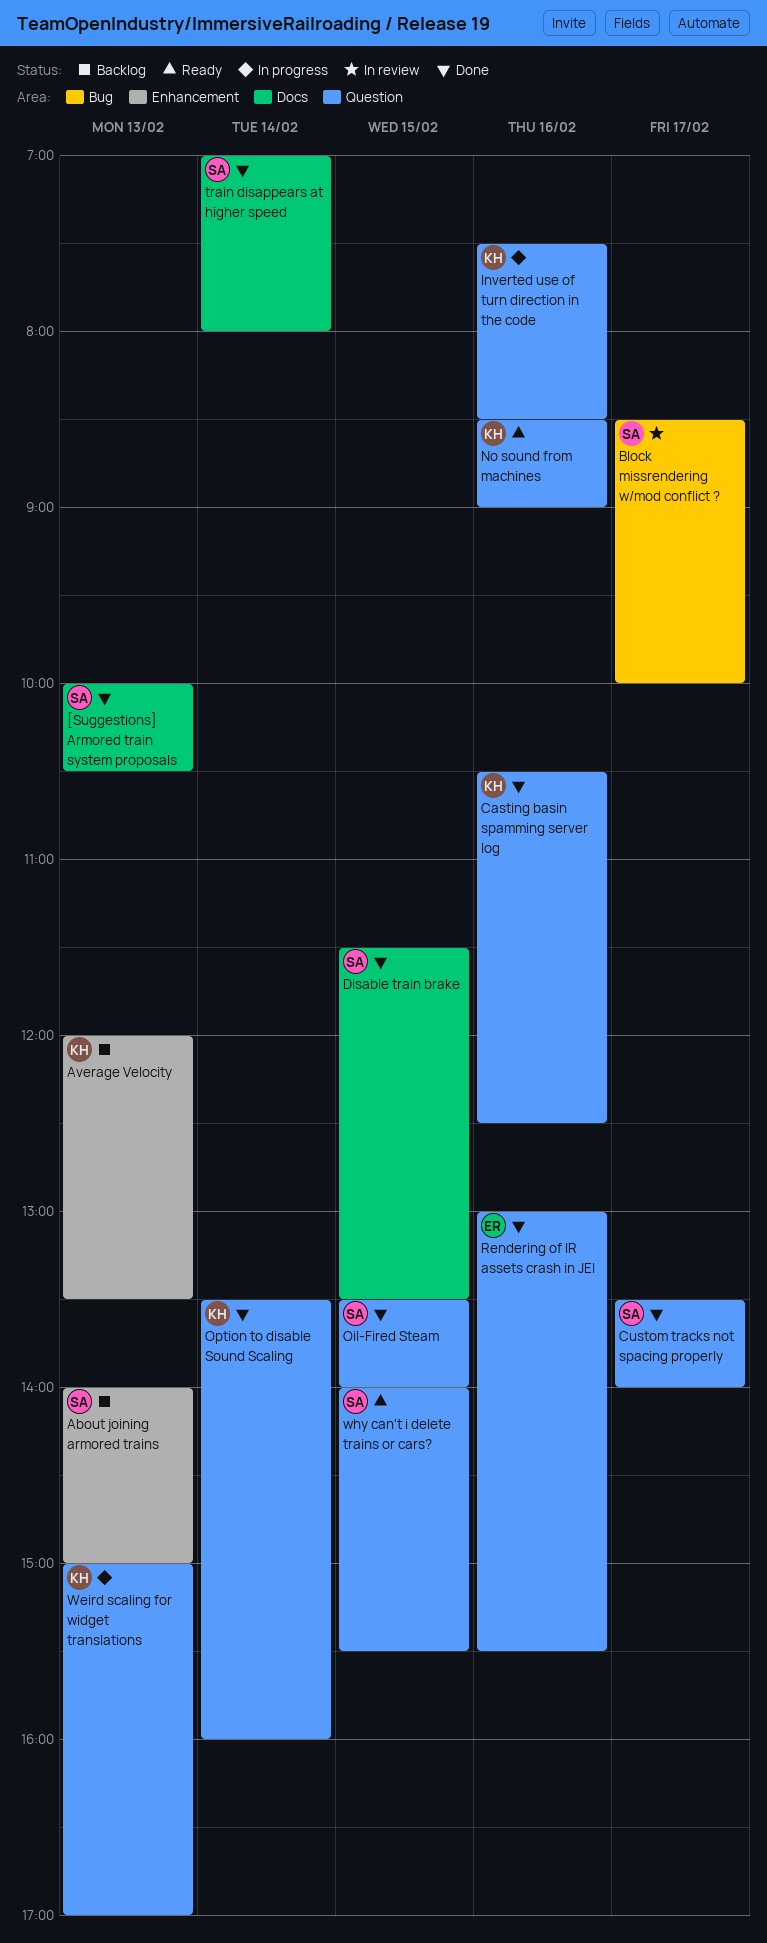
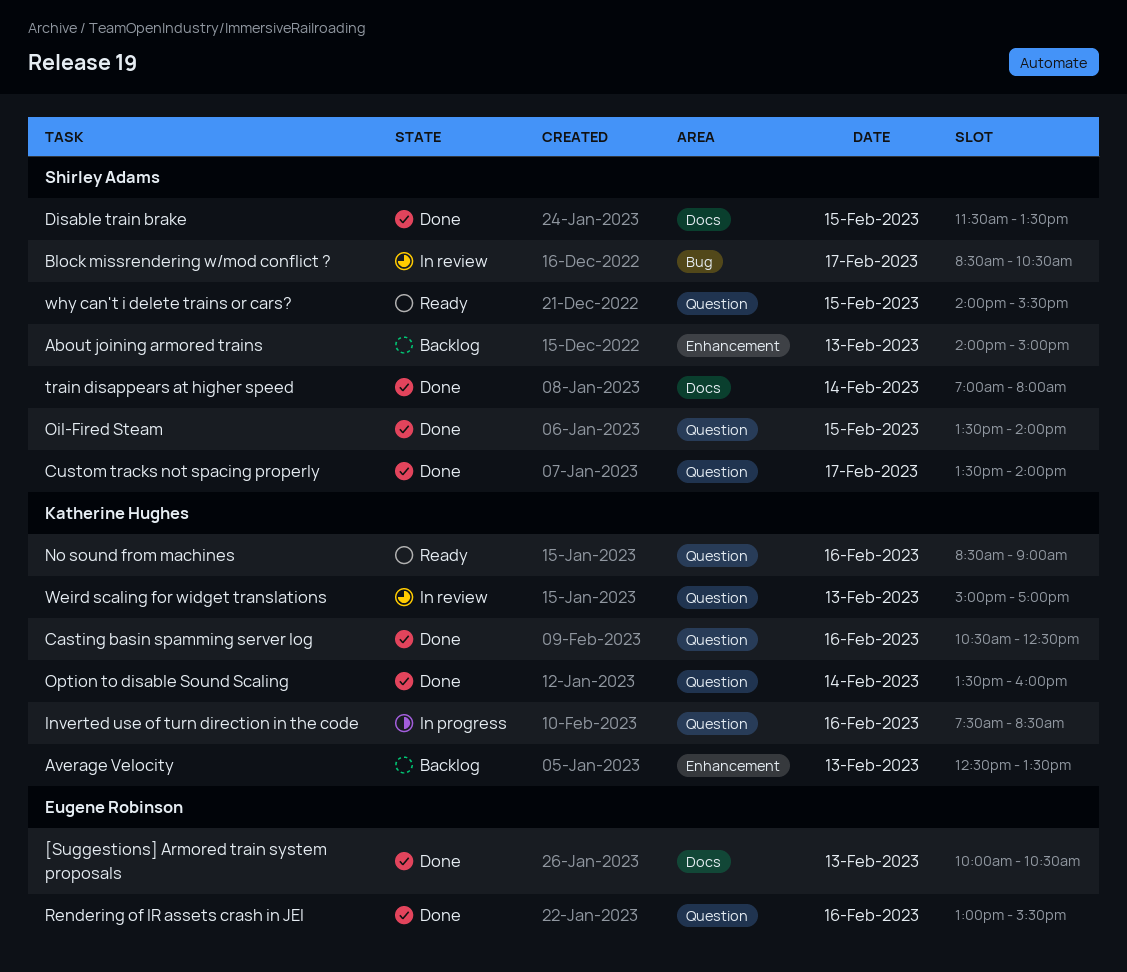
[Suggestions] Armored train system proposals, owner: Shirley Adams -> Eugene Robinson
Average Velocity, begins: 12:00 -> 12:30
Block missrendering w/mod conflict ?, ends: 10:00 -> 10:30
Weird scaling for widget translations, status: In progress -> In review

